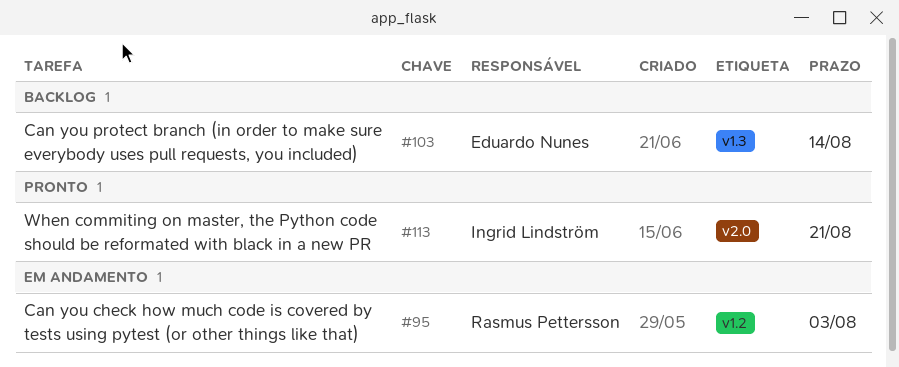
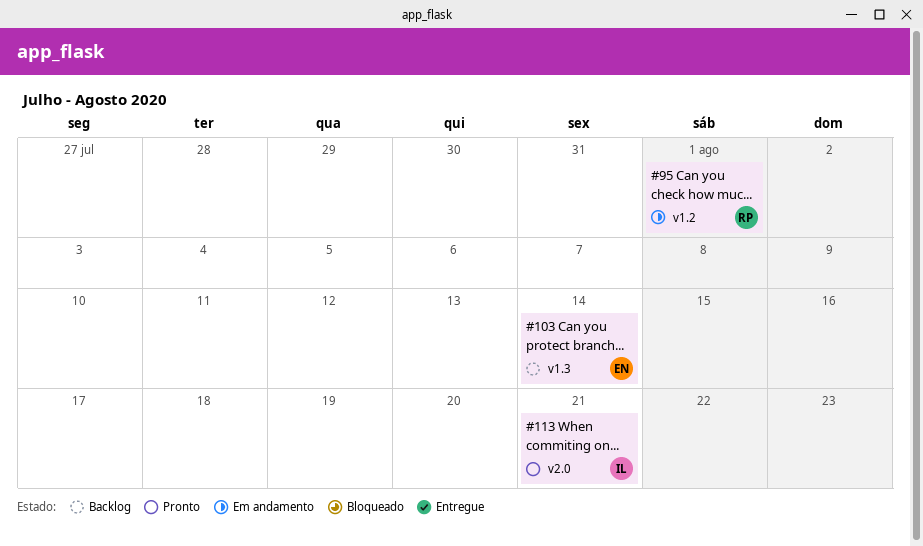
#95, due: Aug 3 -> Aug 1

